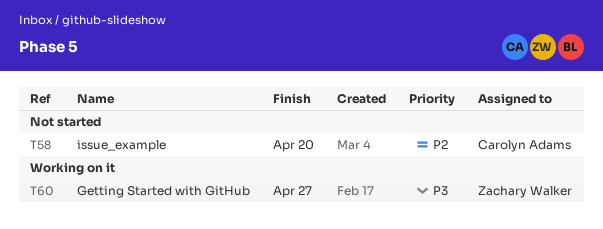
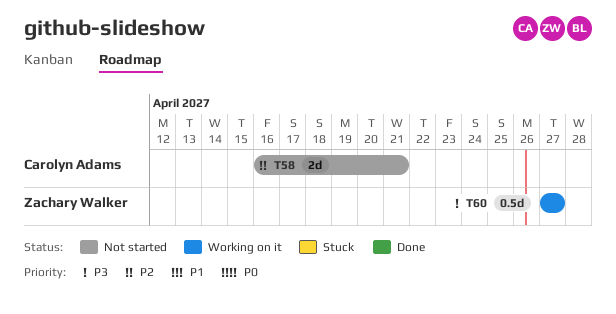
T58, due: Apr 20 -> Apr 21

